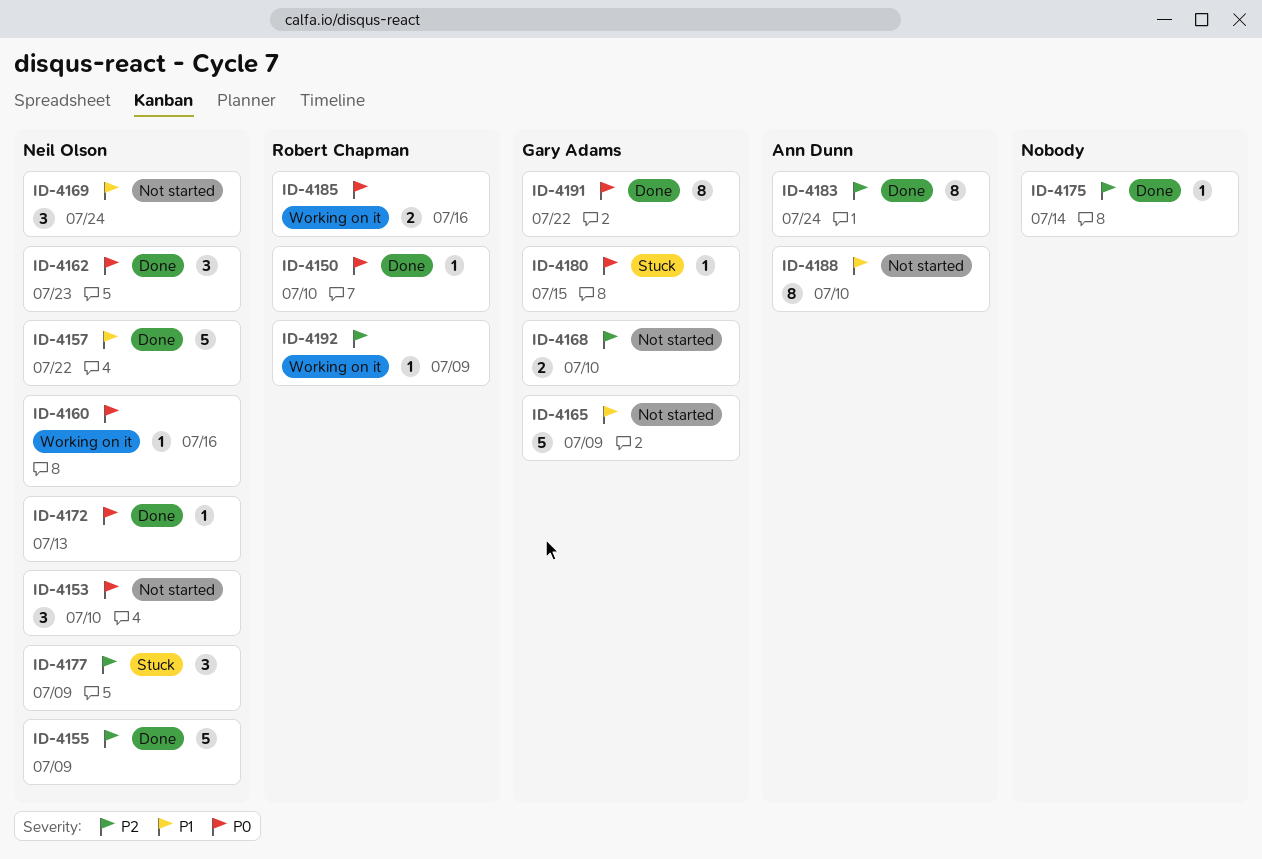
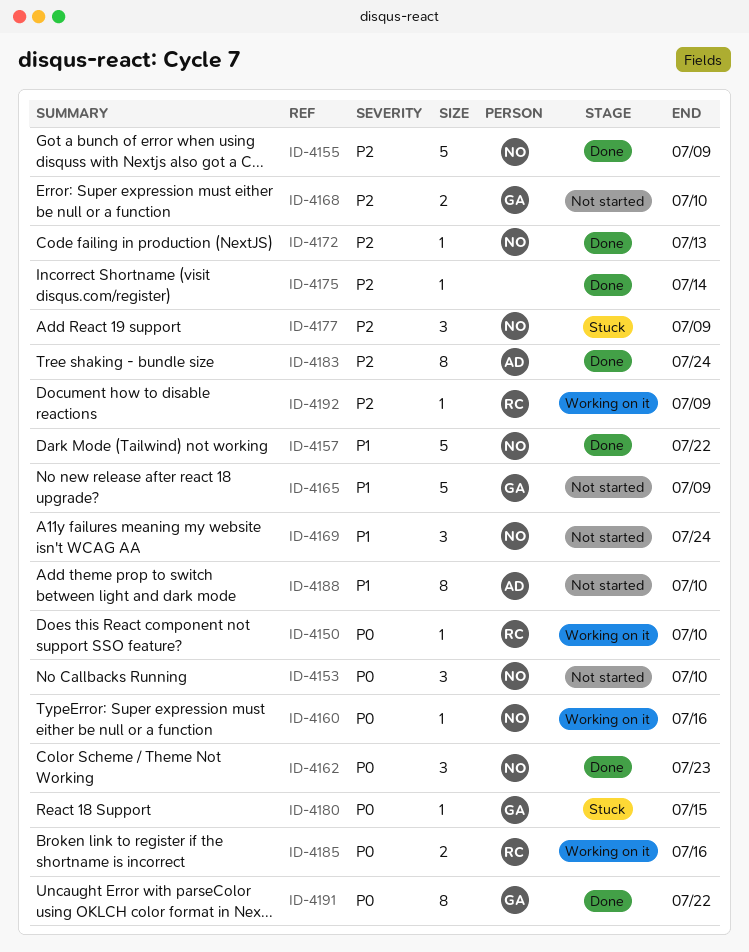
ID-4150, status: Done -> Working on it
ID-4172, priority: P0 -> P2

